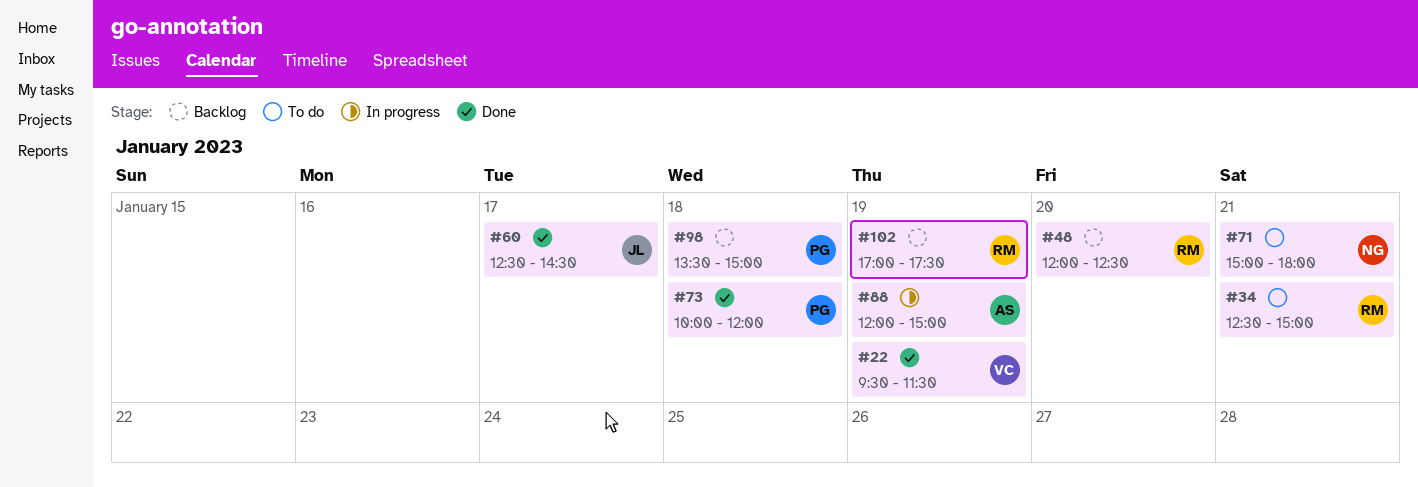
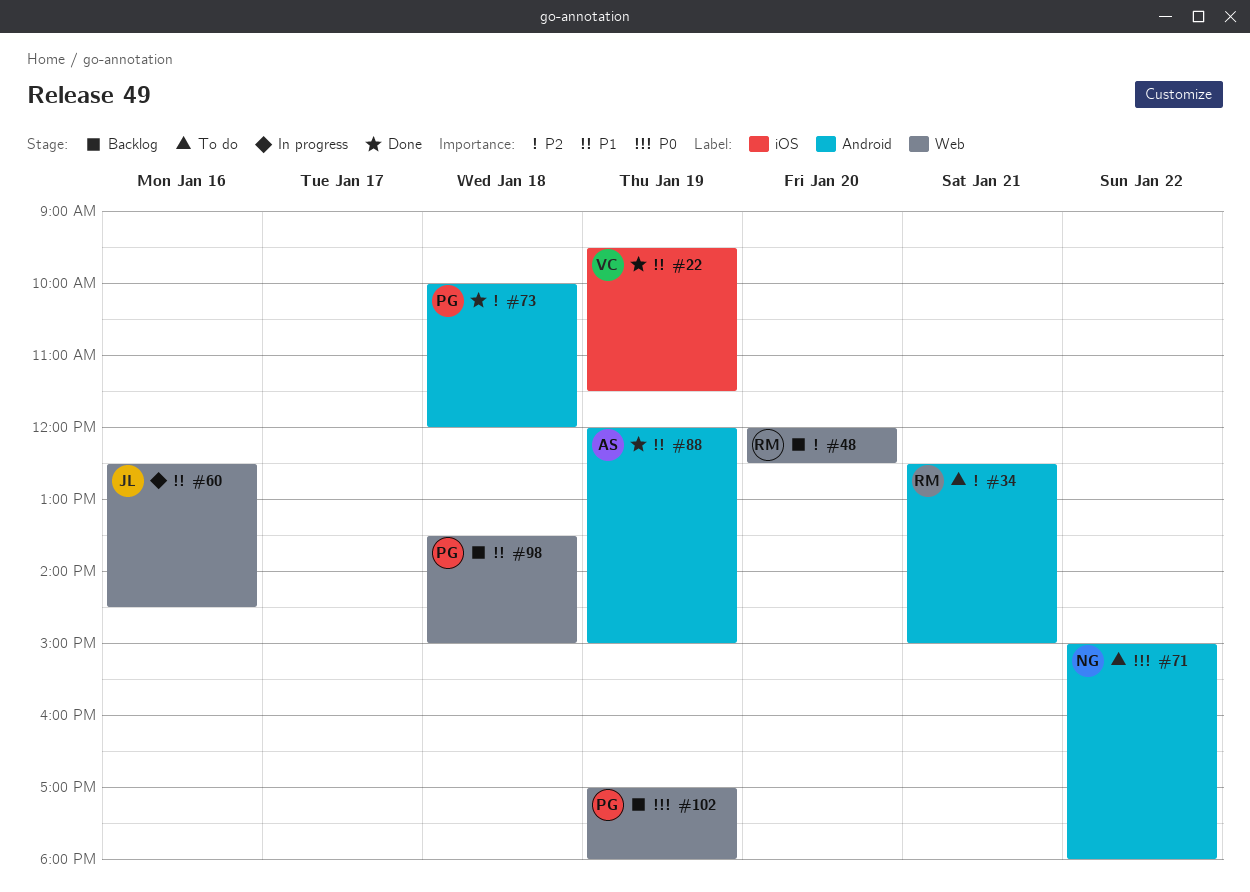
#60, status: Done -> In progress
#60, day: Jan 17 -> Jan 16
#71, day: Jan 21 -> Jan 22
#88, status: In progress -> Done
#102, owner: RM -> PG
#102, ends: 17:30 -> 18:00

